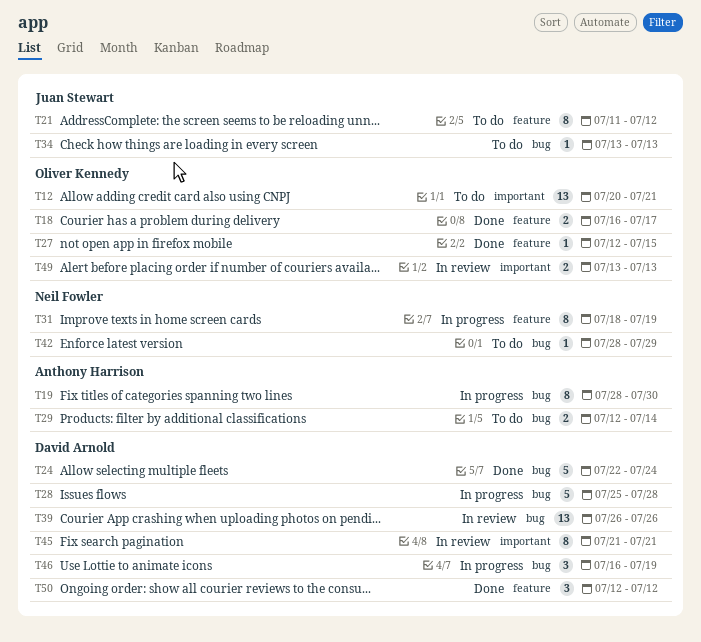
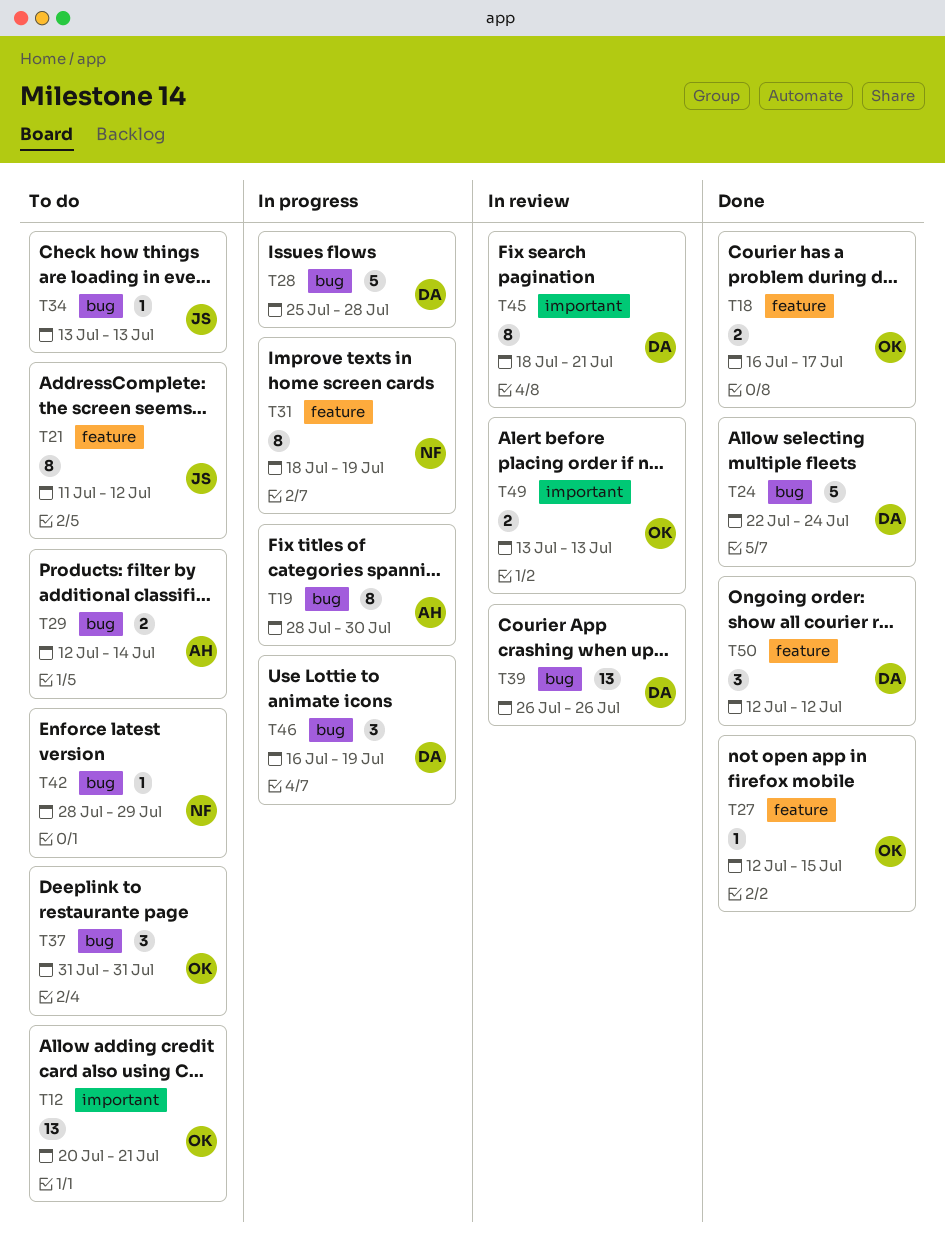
T37: none -> present
T45, start: Jul 21 -> Jul 18

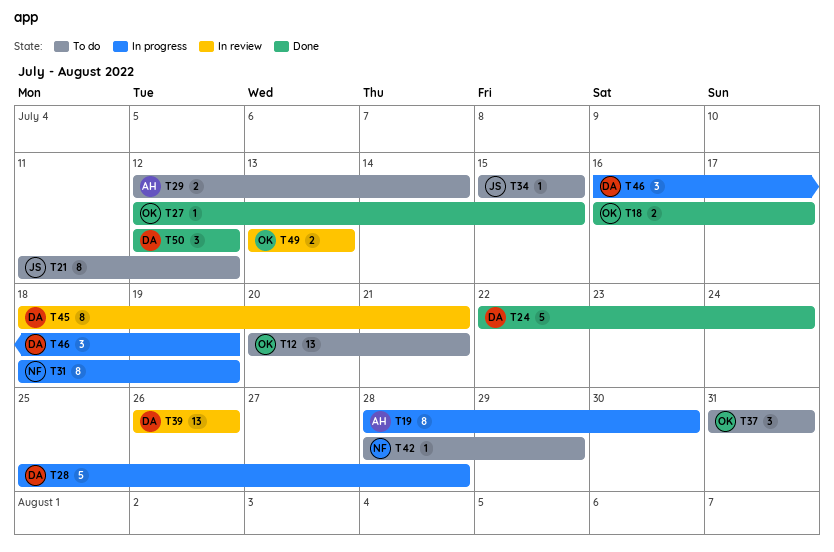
T34, start: Jul 13 -> Jul 15
T34, due: Jul 13 -> Jul 15

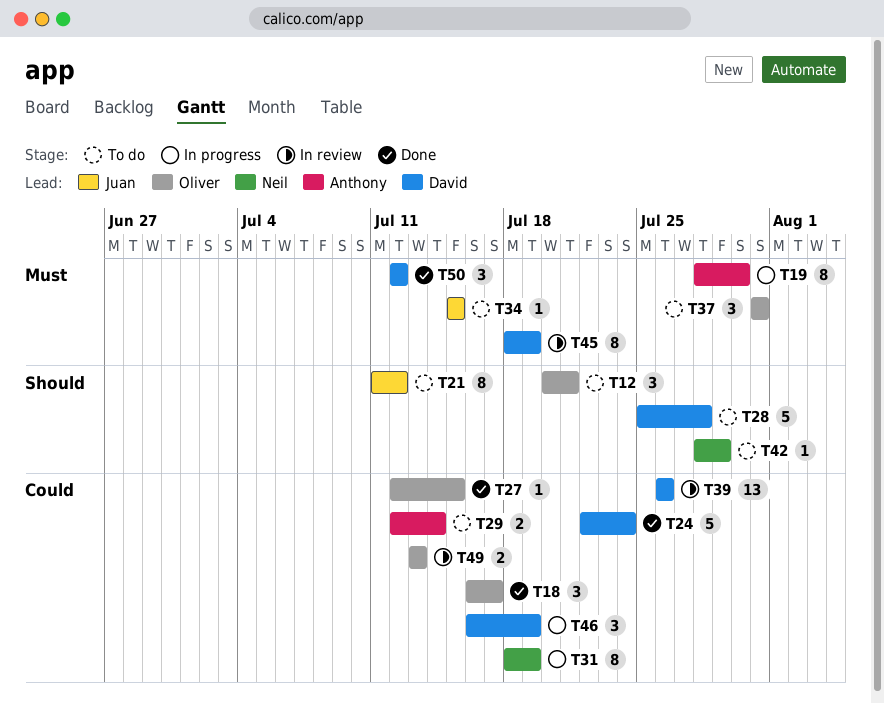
T12, estimate: 13 -> 3
T18, estimate: 2 -> 3
T28, status: In progress -> To do
T45, due: Jul 21 -> Jul 19

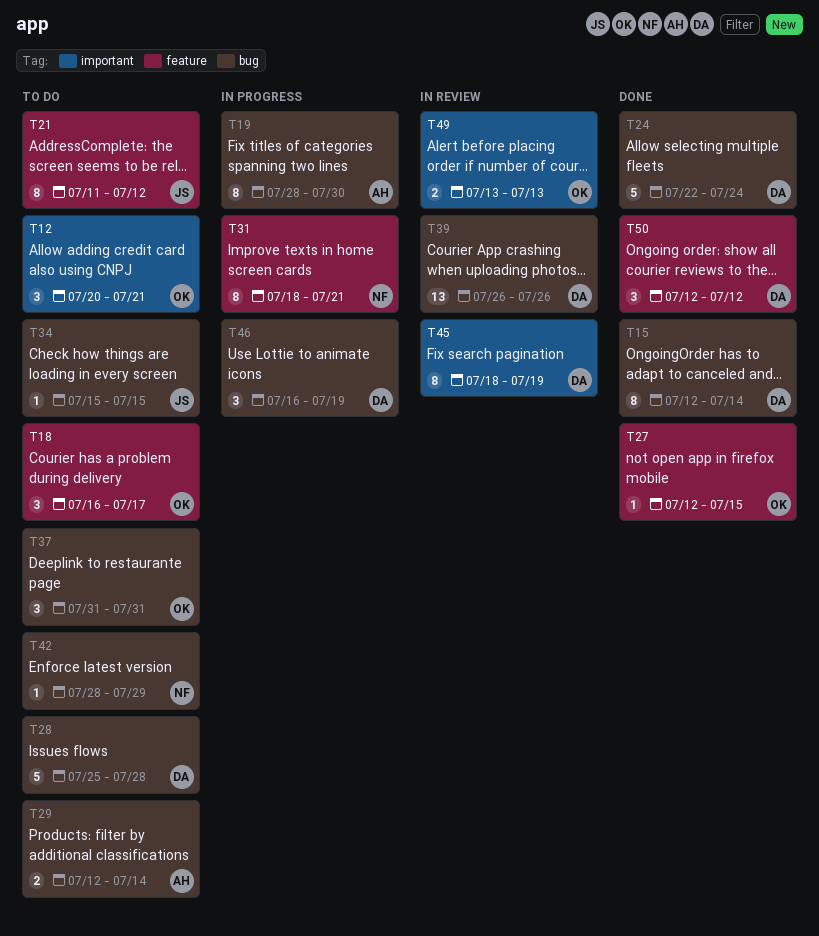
T15: none -> present
T18, status: Done -> To do
T31, due: Jul 19 -> Jul 21

